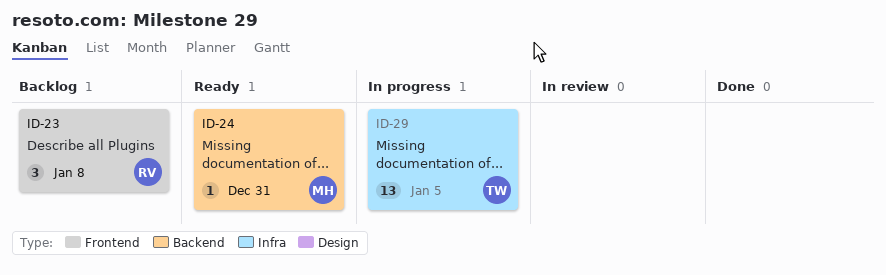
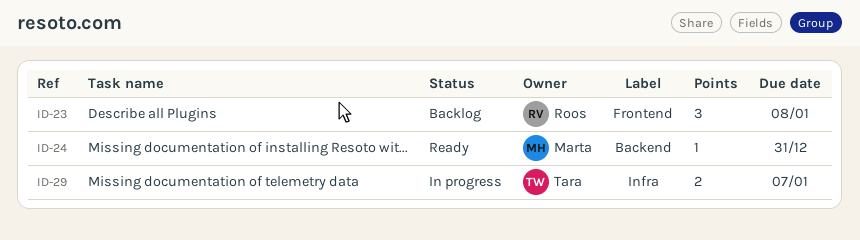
ID-29, estimate: 13 -> 2
ID-29, due: Jan 5 -> Jan 7

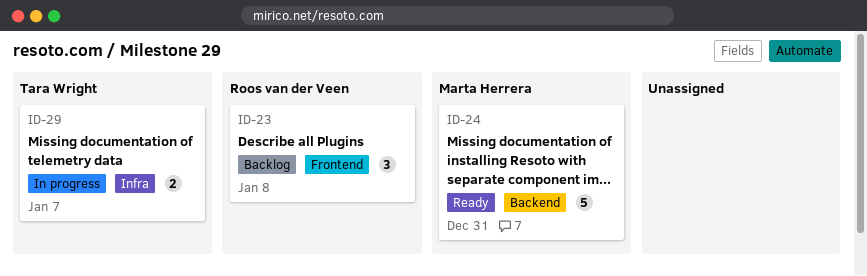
ID-24, estimate: 1 -> 5

